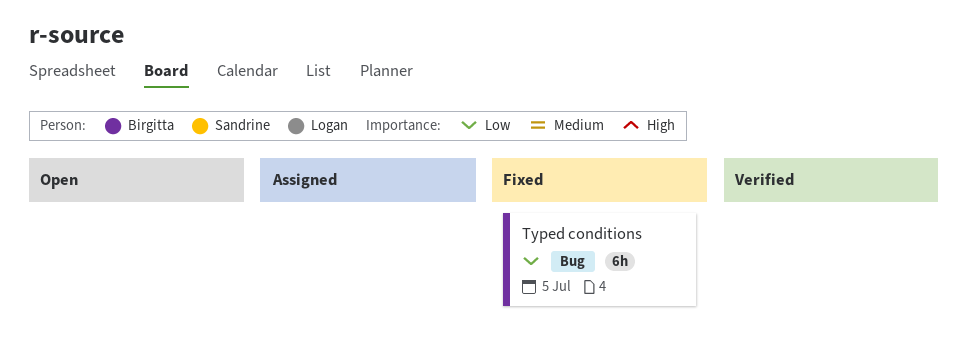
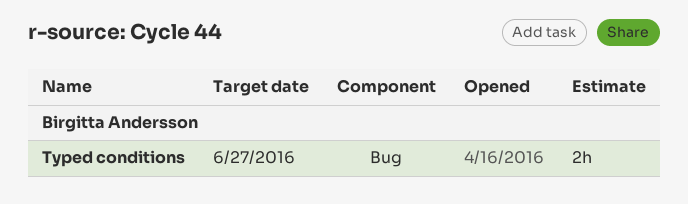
Typed conditions, estimate: 6h -> 2h
Typed conditions, due: Jul 5 -> Jun 27

